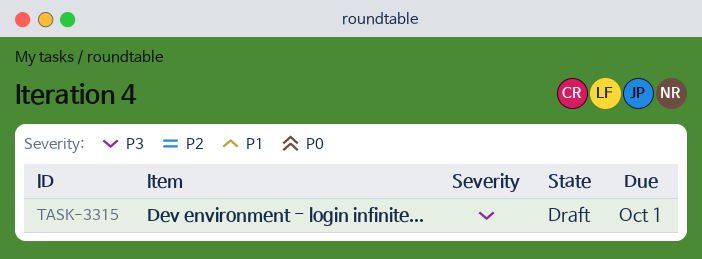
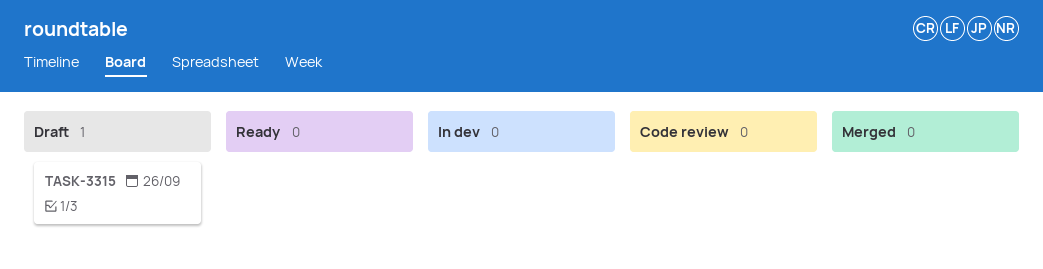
TASK-3315, due: Oct 1 -> Sep 26

